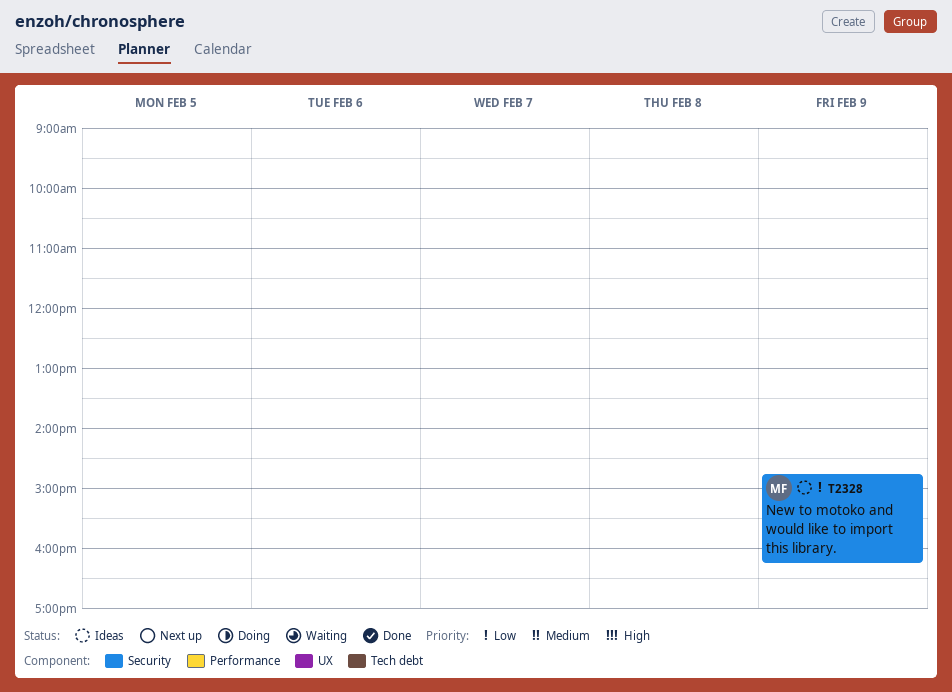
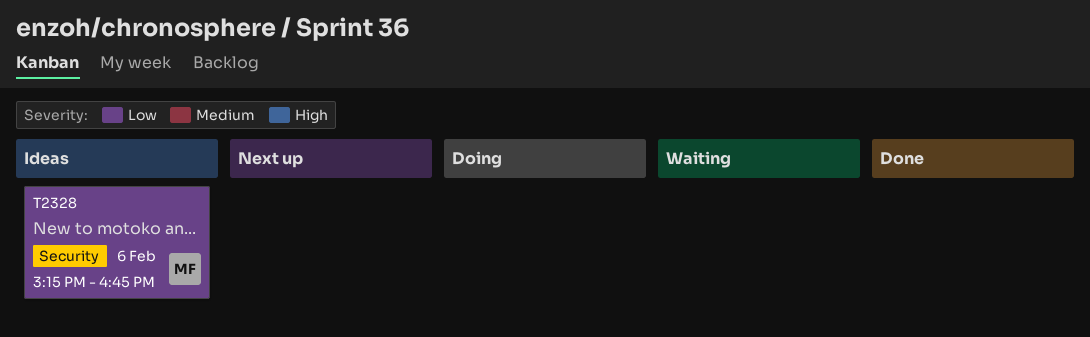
T2328, day: Feb 9 -> Feb 6
T2328, begins: 14:45 -> 15:15
T2328, ends: 16:15 -> 16:45

